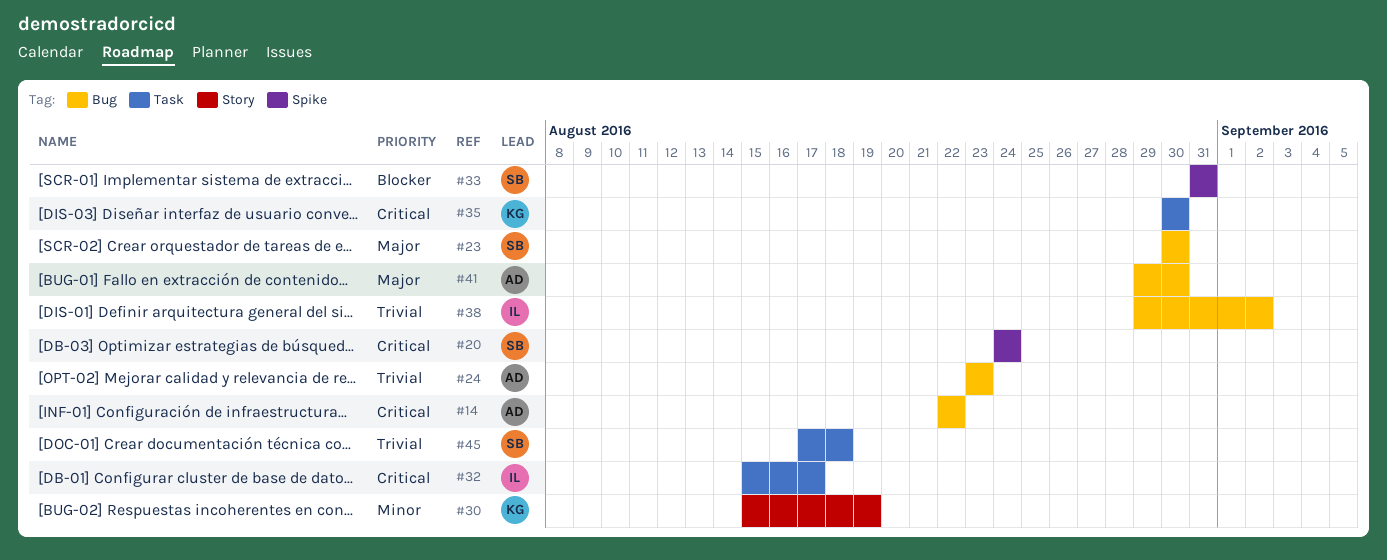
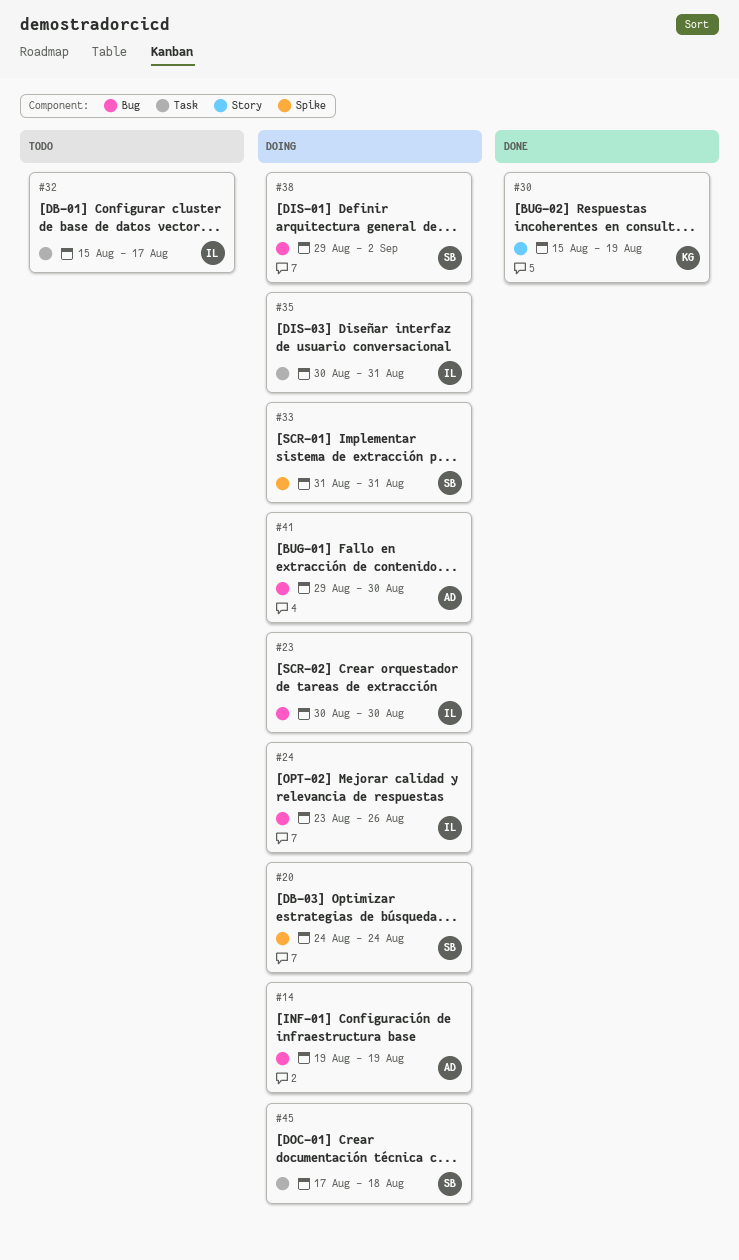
#14, start: Aug 22 -> Aug 19
#14, due: Aug 22 -> Aug 19
#23, owner: SB -> IL
#24, owner: AD -> IL
#24, due: Aug 23 -> Aug 26
#35, owner: KG -> IL
#35, due: Aug 30 -> Aug 31
#38, owner: IL -> SB

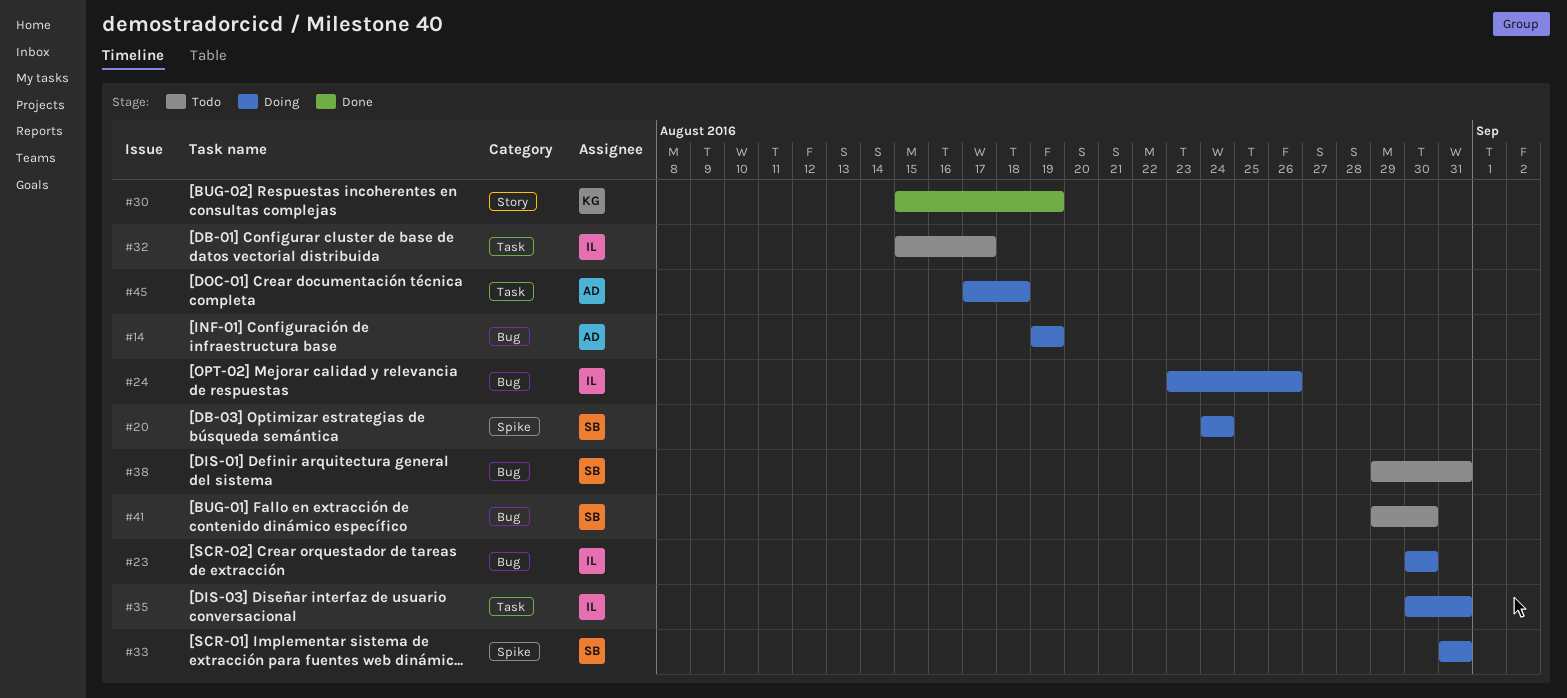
#38, status: Doing -> Todo
#38, due: Sep 2 -> Aug 31
#41, status: Doing -> Todo
#41, owner: AD -> SB
#45, owner: SB -> AD

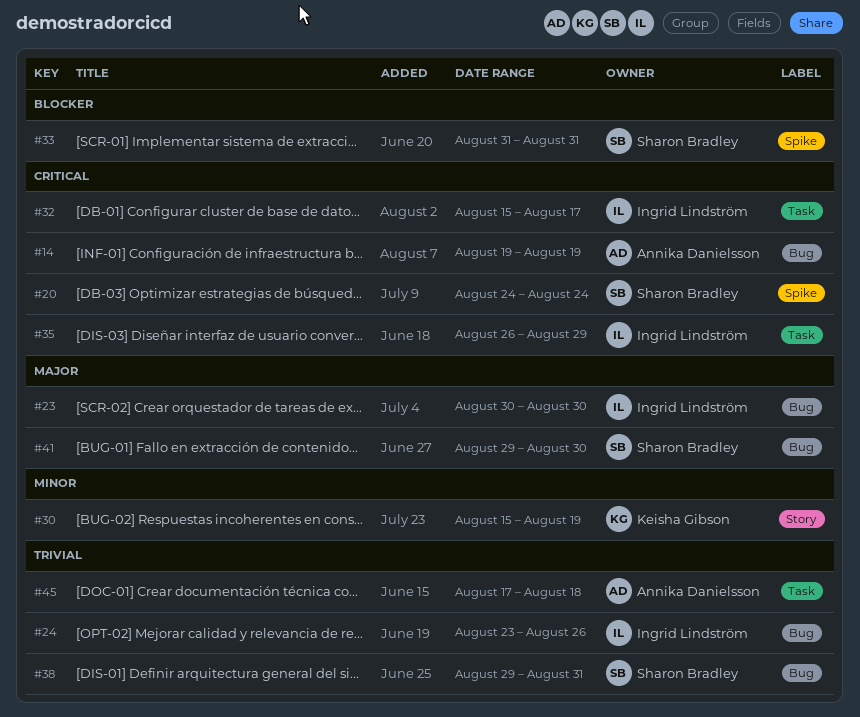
#35, start: Aug 30 -> Aug 26
#35, due: Aug 31 -> Aug 29

